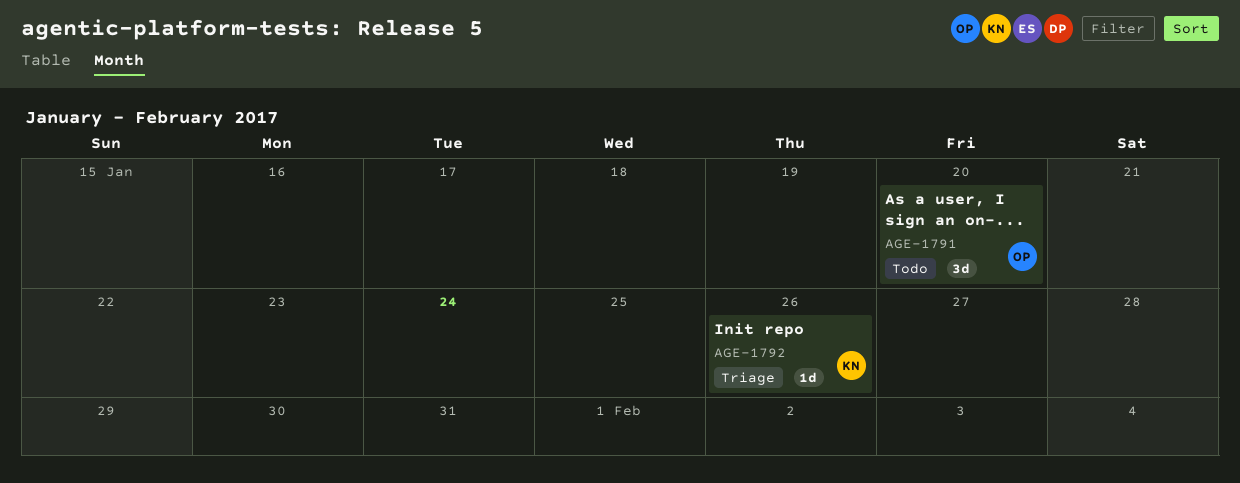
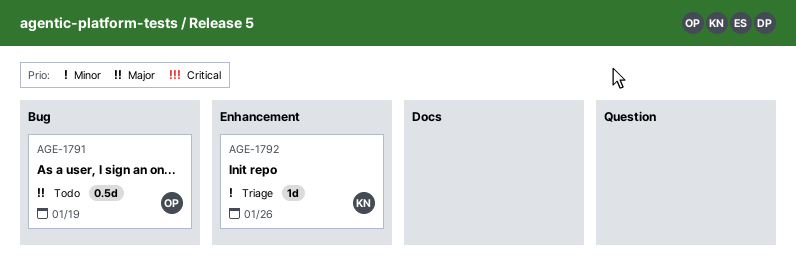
AGE-1791, estimate: 3d -> 0.5d
AGE-1791, due: Jan 20 -> Jan 19

